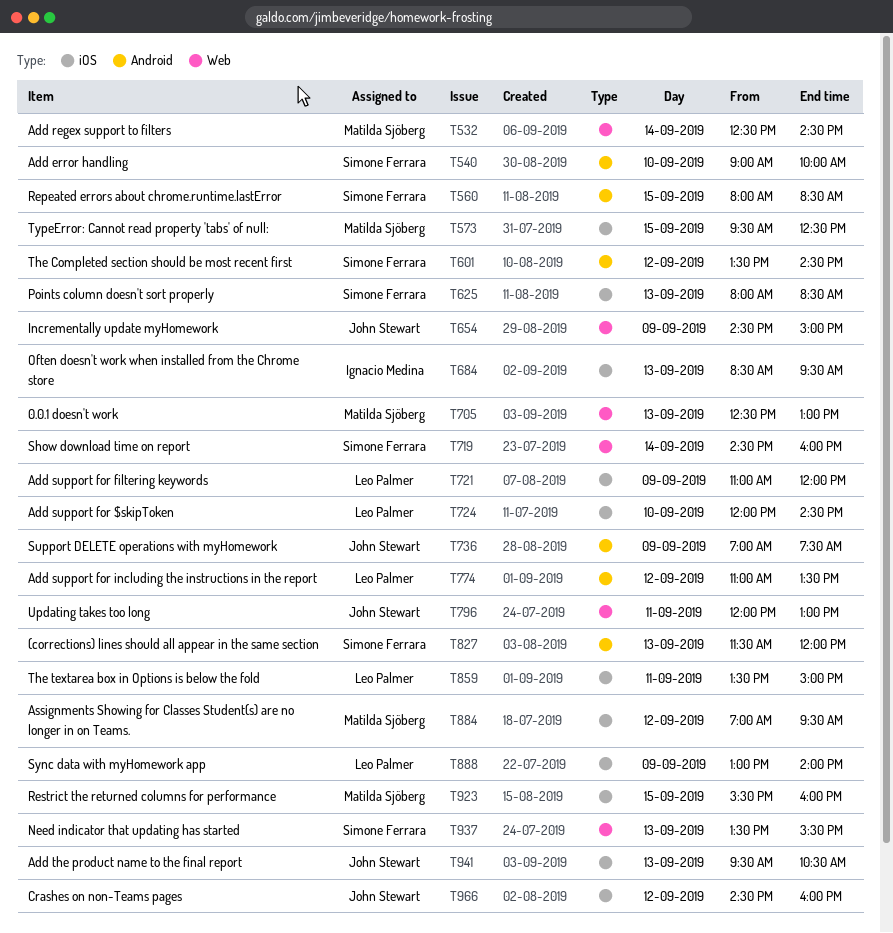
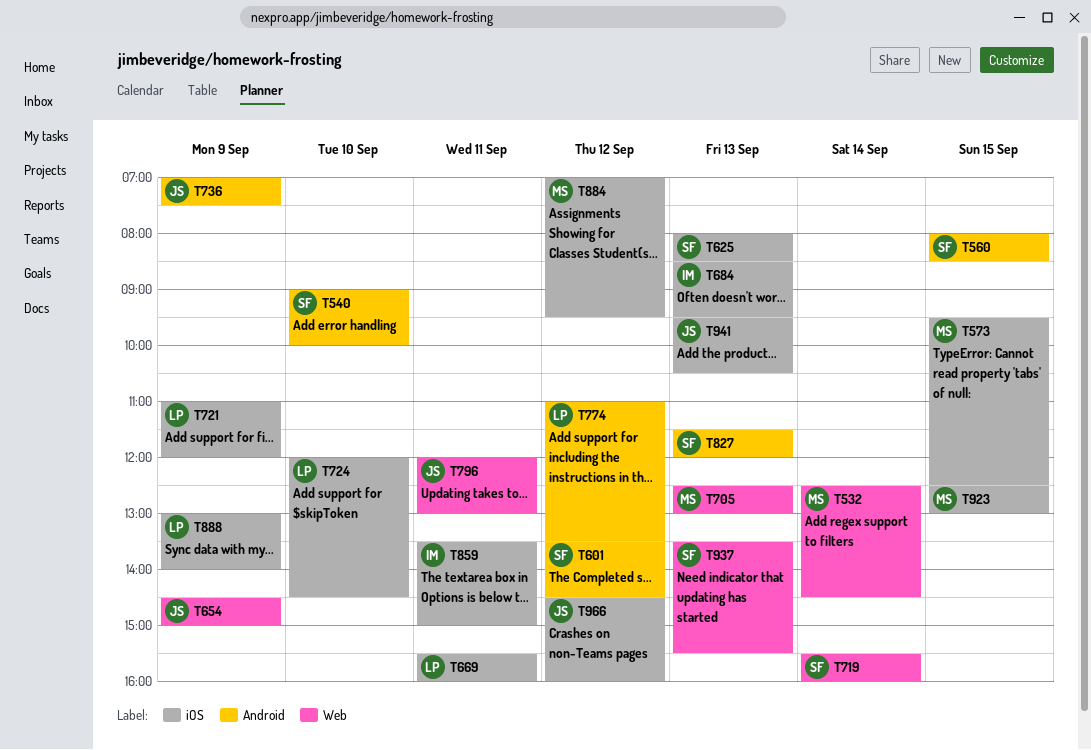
T669: none -> present
T719, begins: 14:30 -> 15:30
T859, owner: Leo Palmer -> Ignacio Medina
T923, begins: 15:30 -> 12:30
T923, ends: 16:00 -> 13:00

